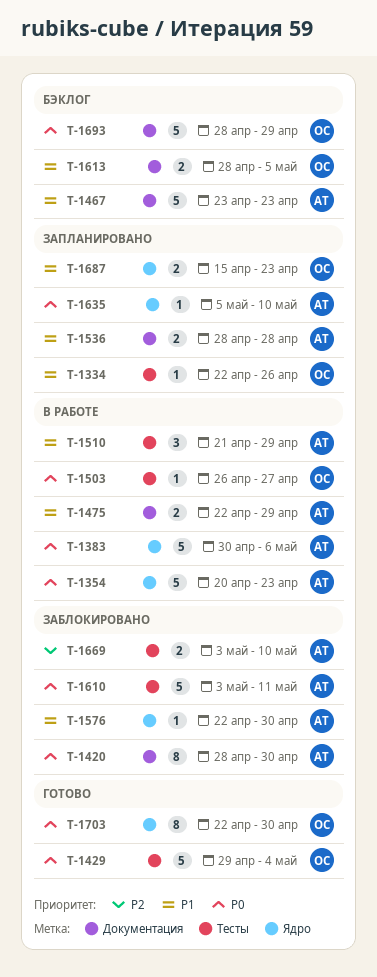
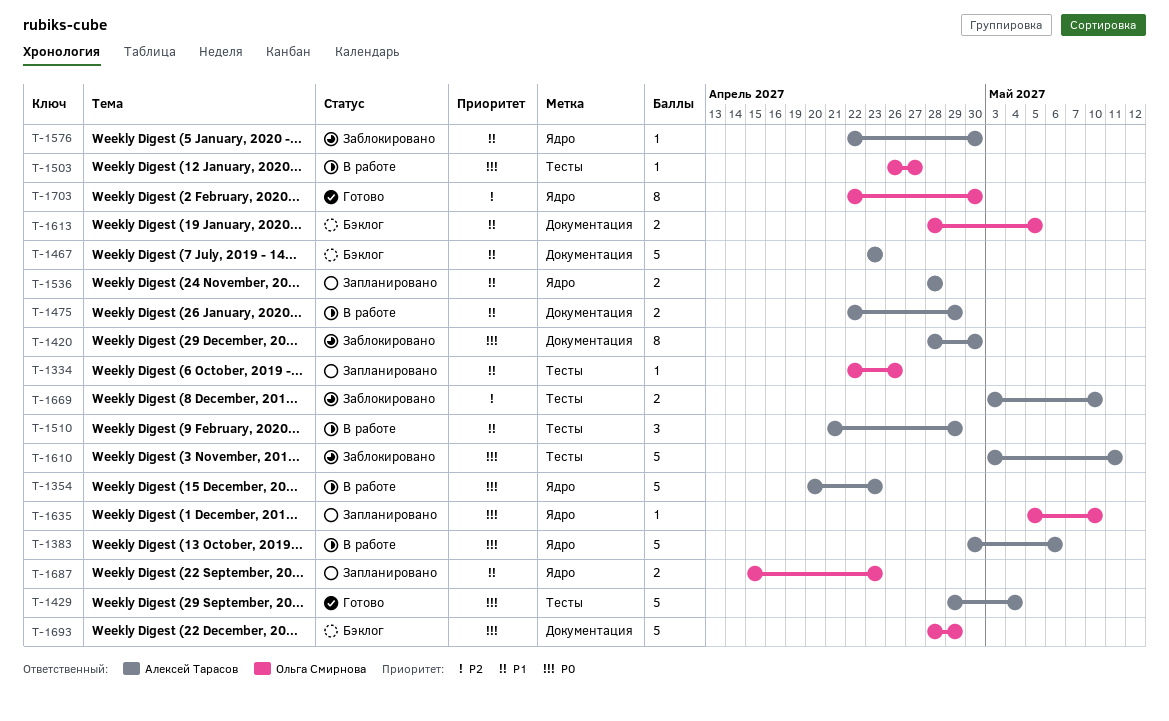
T-1429, owner: Ольга Смирнова -> Алексей Тарасов
T-1536, label: Документация -> Ядро
T-1635, owner: Алексей Тарасов -> Ольга Смирнова
T-1703, priority: P0 -> P2

